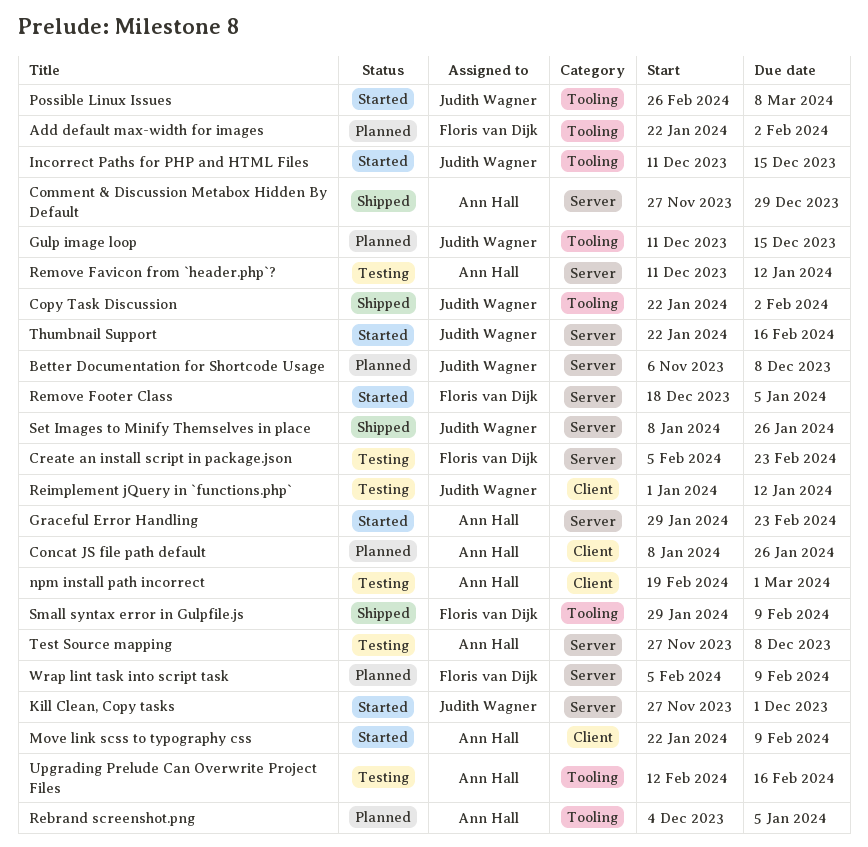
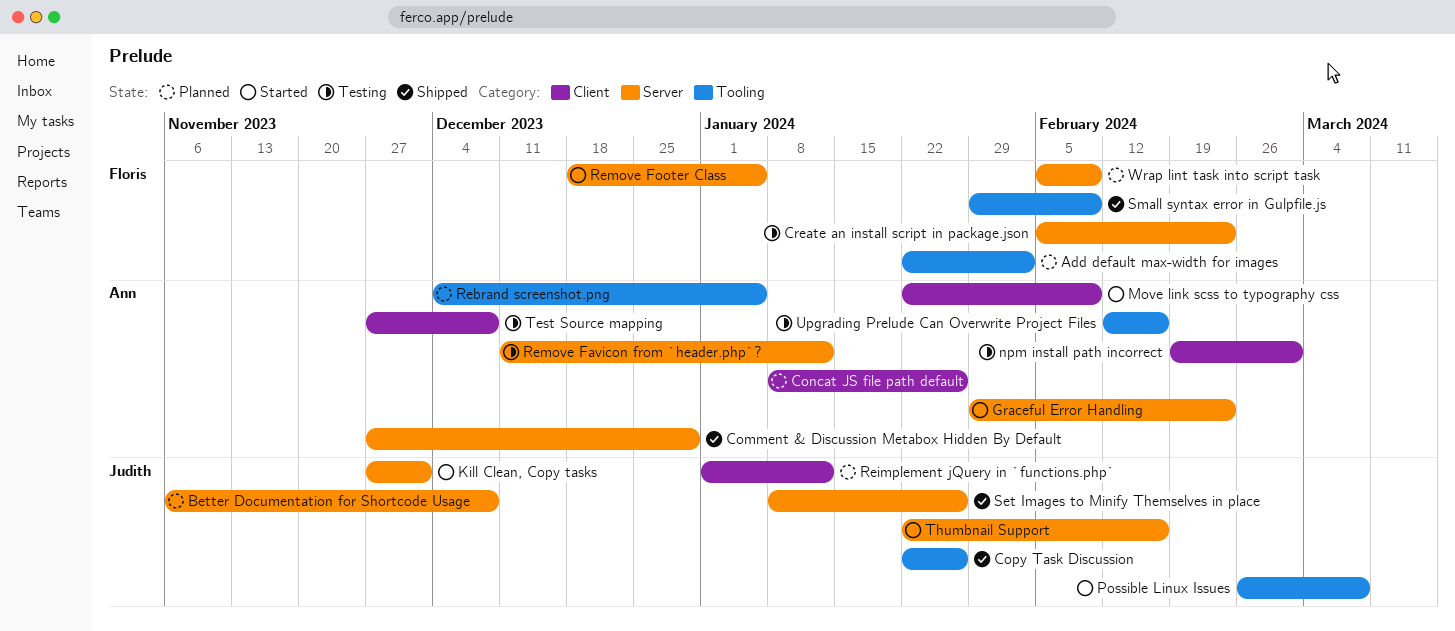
Copy Task Discussion, due: Feb 2 -> Jan 26
Gulp image loop: present -> none
Incorrect Paths for PHP and HTML Files: present -> none
Reimplement jQuery in `functions.php`, status: Testing -> Planned
Test Source mapping, label: Server -> Client

